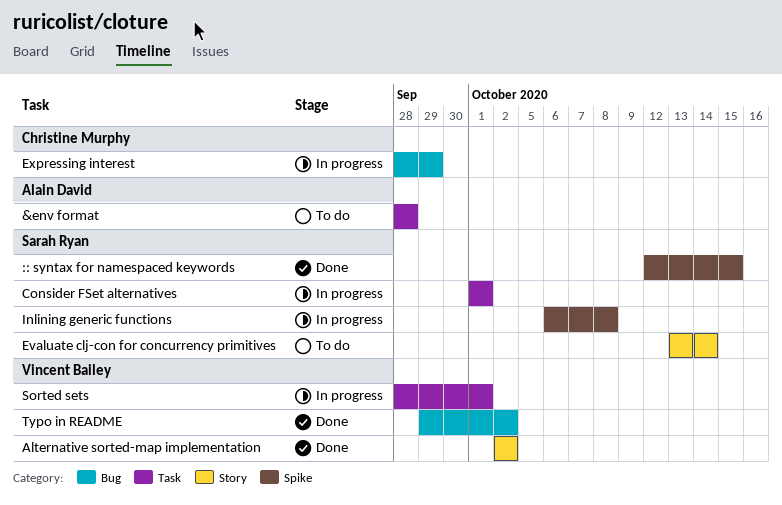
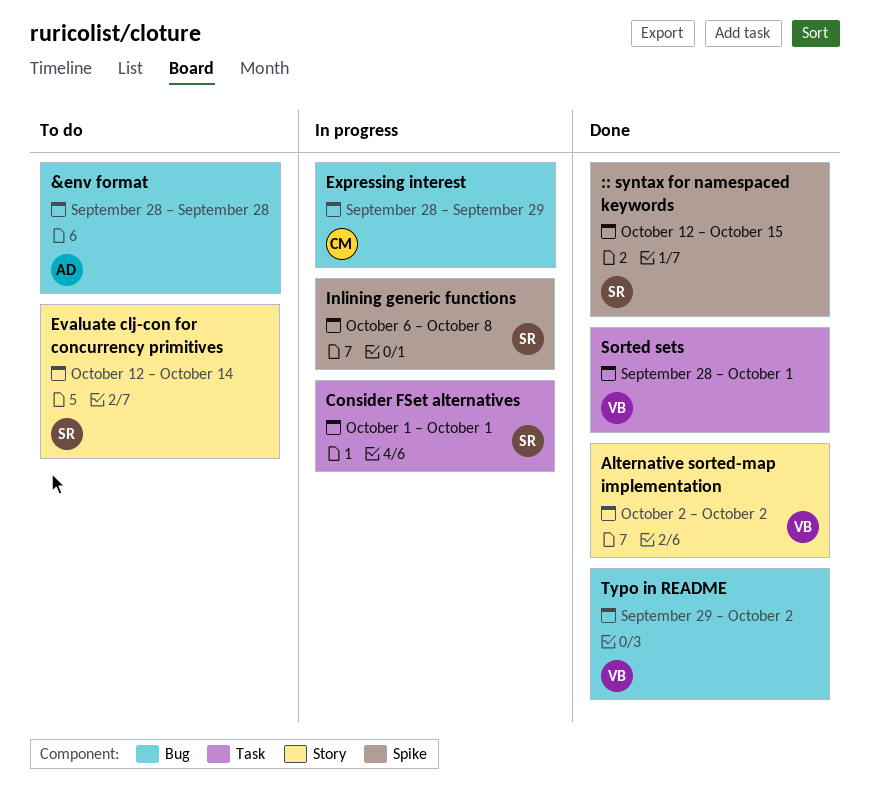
&env format, label: Task -> Bug
Evaluate clj-con for concurrency primitives, start: Oct 13 -> Oct 12
Sorted sets, status: In progress -> Done

